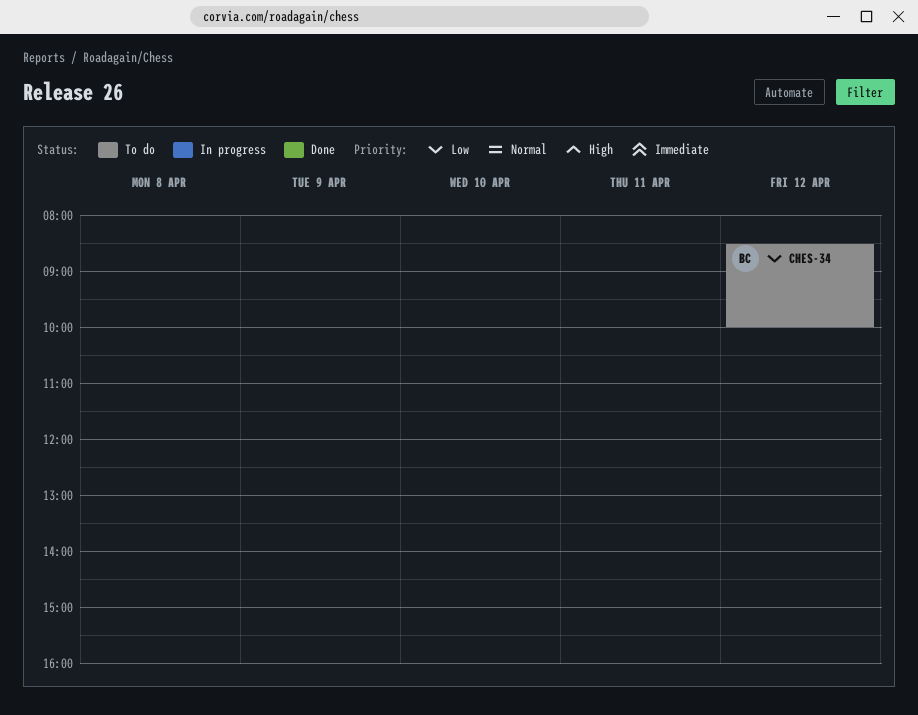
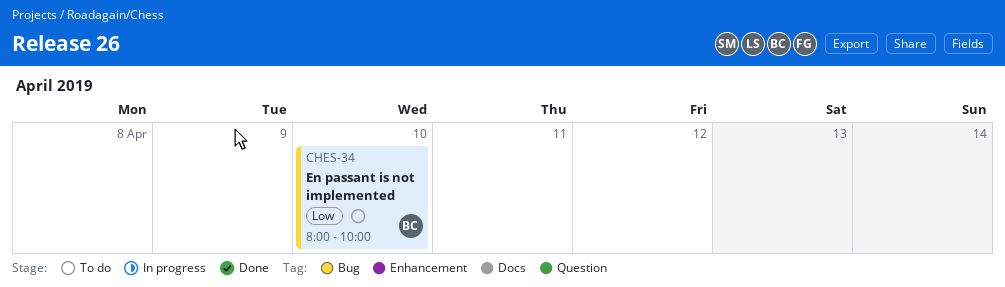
CHES-34, day: Apr 12 -> Apr 10
CHES-34, begins: 08:30 -> 08:00

